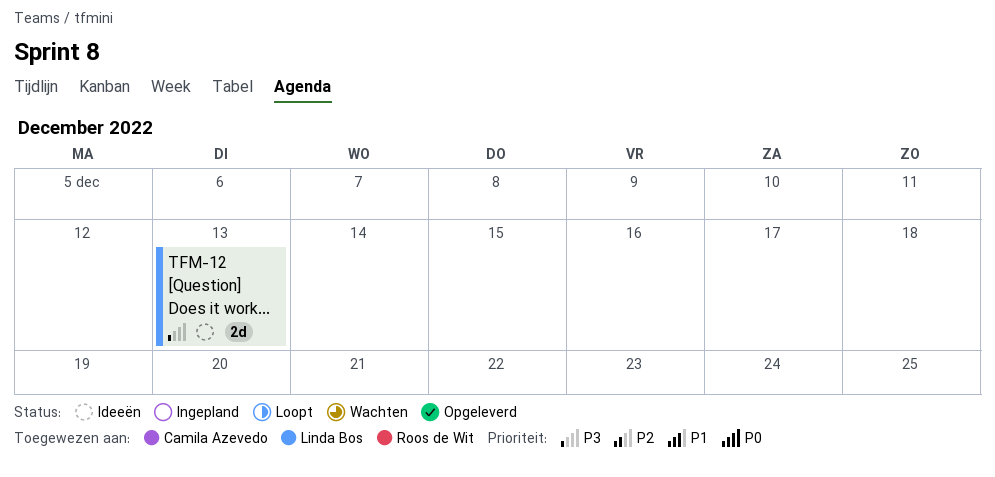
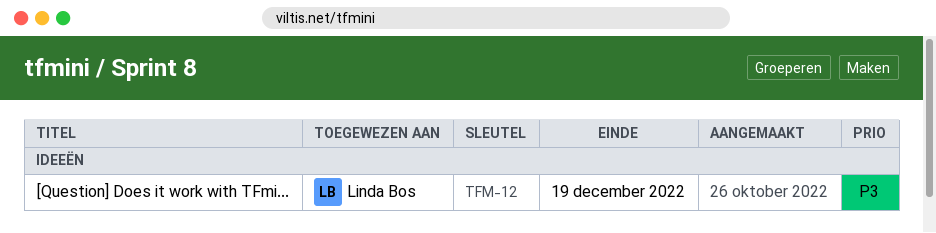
TFM-12, due: Dec 13 -> Dec 19

